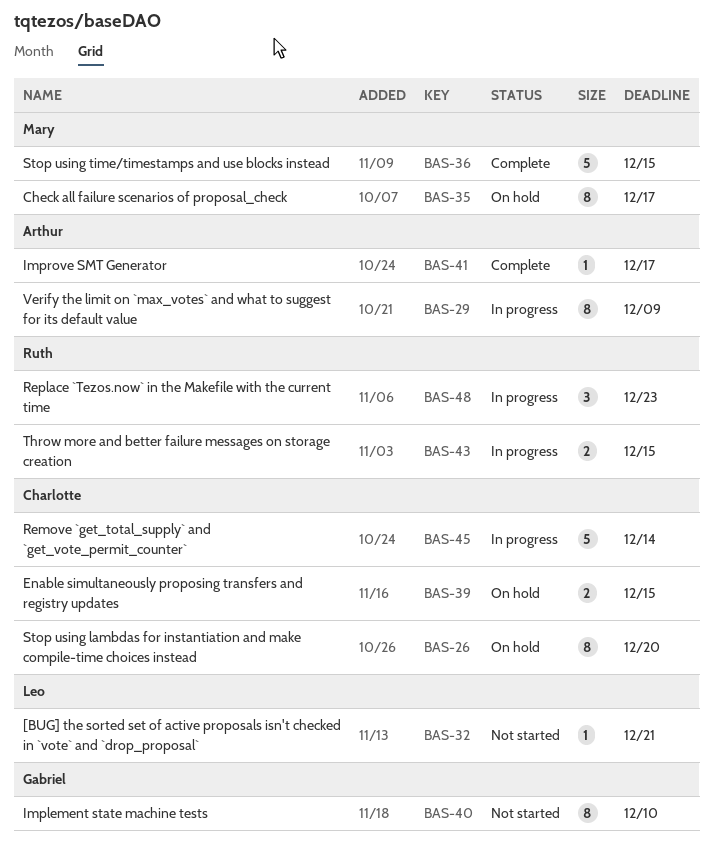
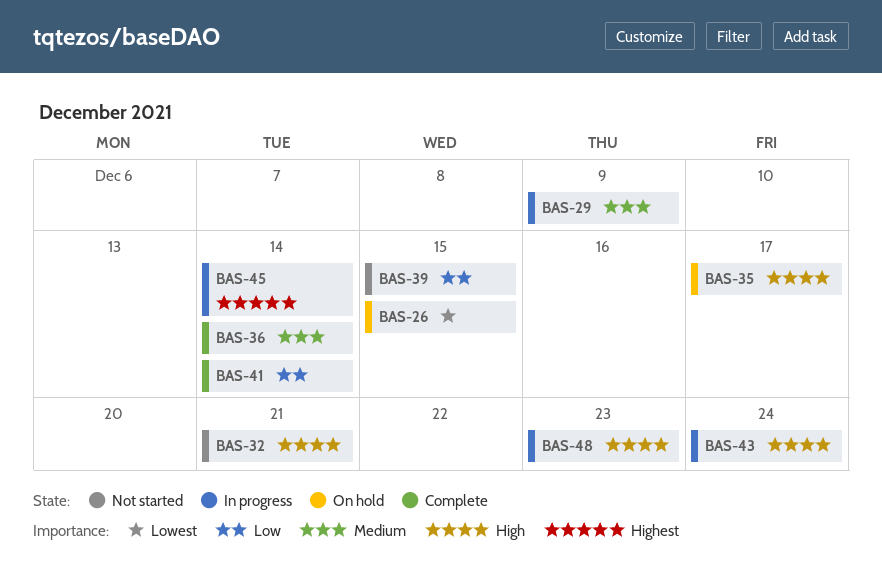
BAS-26, due: Dec 20 -> Dec 15
BAS-36, due: Dec 15 -> Dec 14
BAS-39, status: On hold -> Not started
BAS-40: present -> none
BAS-41, due: Dec 17 -> Dec 14
BAS-43, due: Dec 15 -> Dec 24

